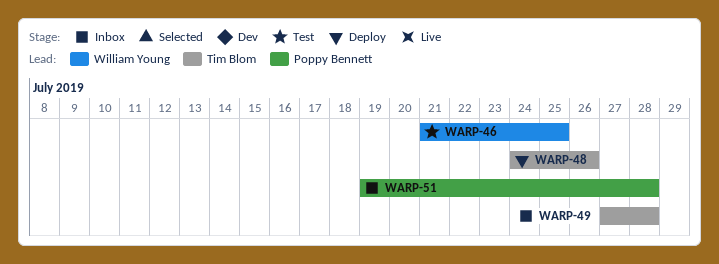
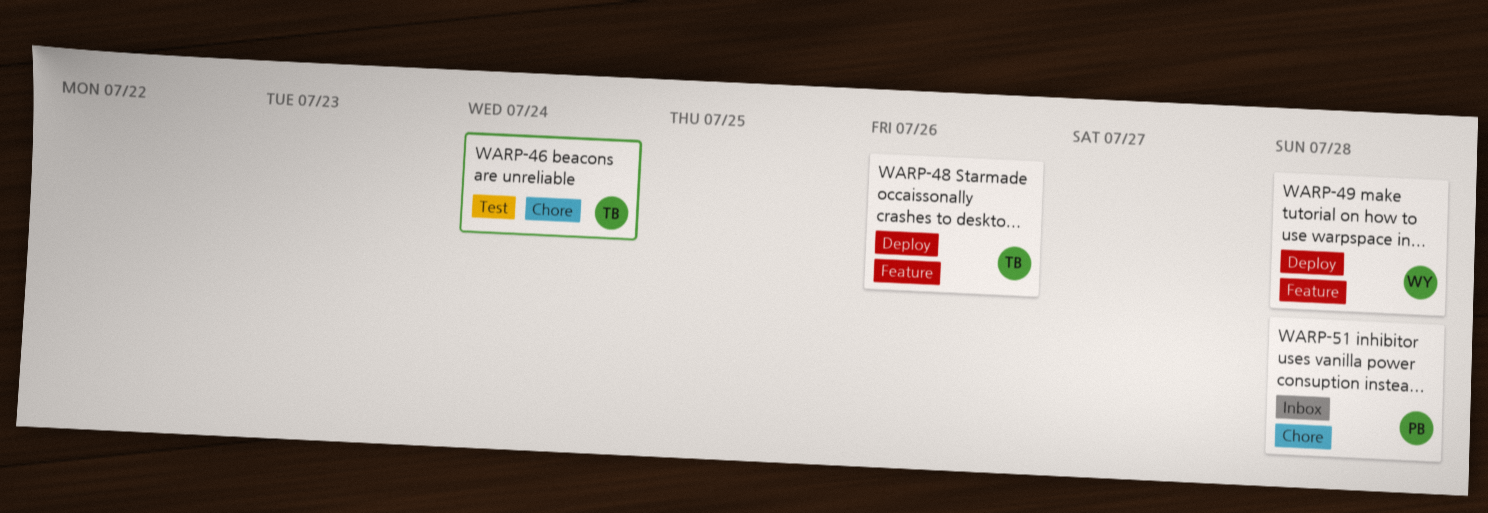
WARP-46, owner: William Young -> Tim Blom
WARP-46, due: Jul 25 -> Jul 24
WARP-49, status: Inbox -> Deploy
WARP-49, owner: Tim Blom -> William Young

